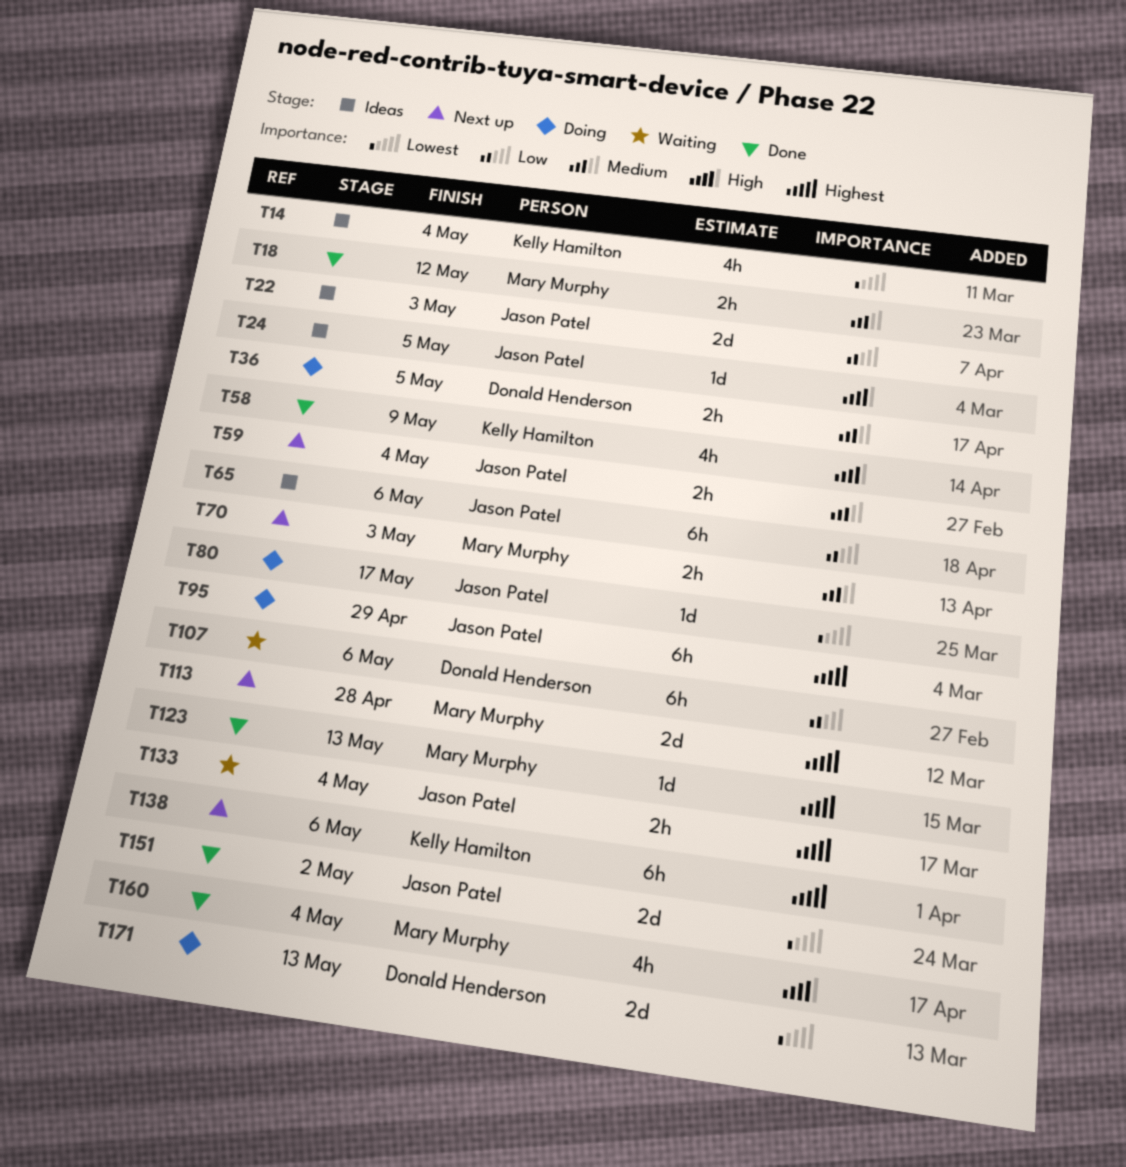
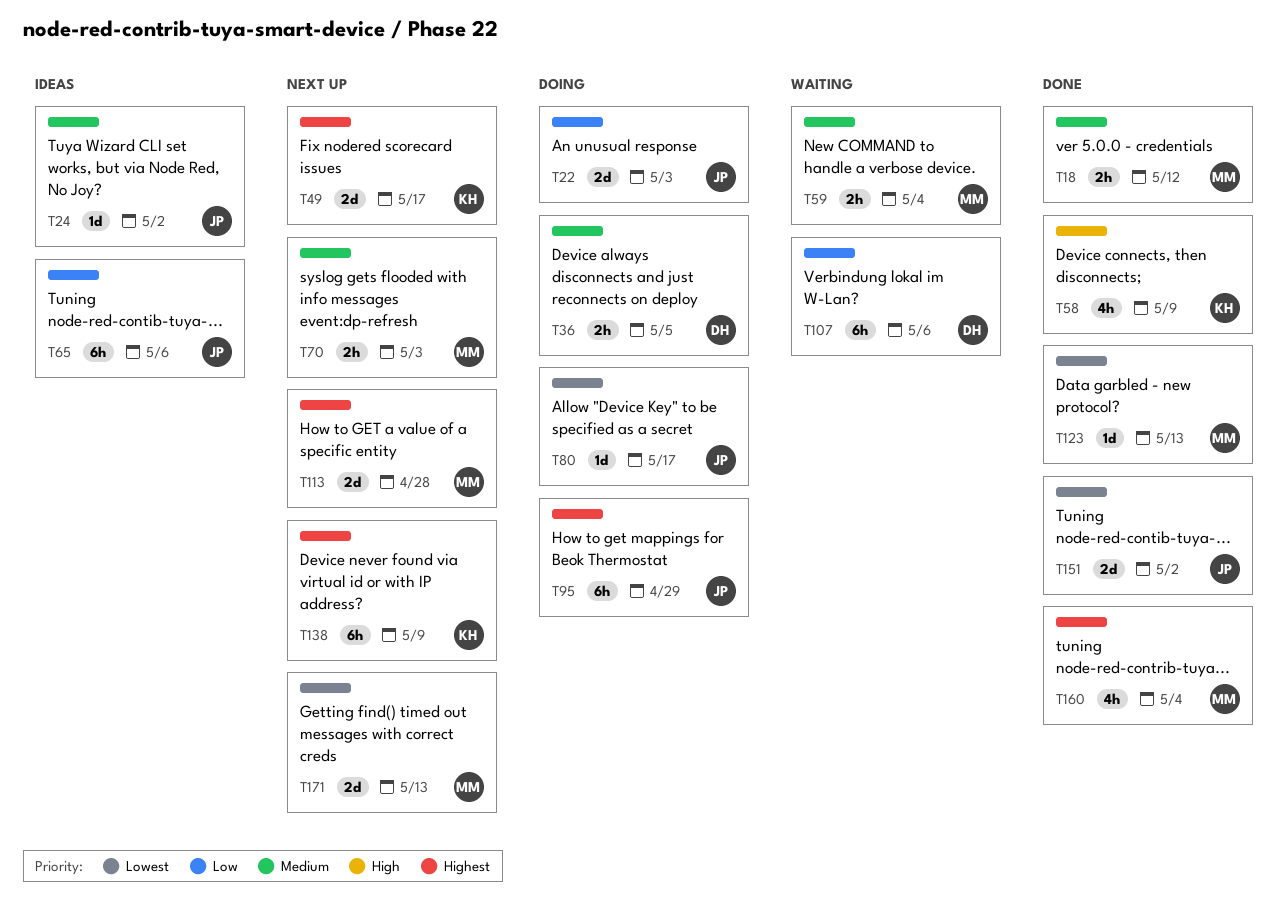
T14: present -> none
T22, status: Ideas -> Doing
T24, priority: High -> Medium
T24, due: May 5 -> May 2
T49: none -> present
T59, status: Next up -> Waiting
T59, owner: Jason Patel -> Mary Murphy
T123, priority: Highest -> Lowest
T133: present -> none
T138, due: May 6 -> May 9
T160, priority: High -> Highest
T171, status: Doing -> Next up
T171, owner: Donald Henderson -> Mary Murphy

